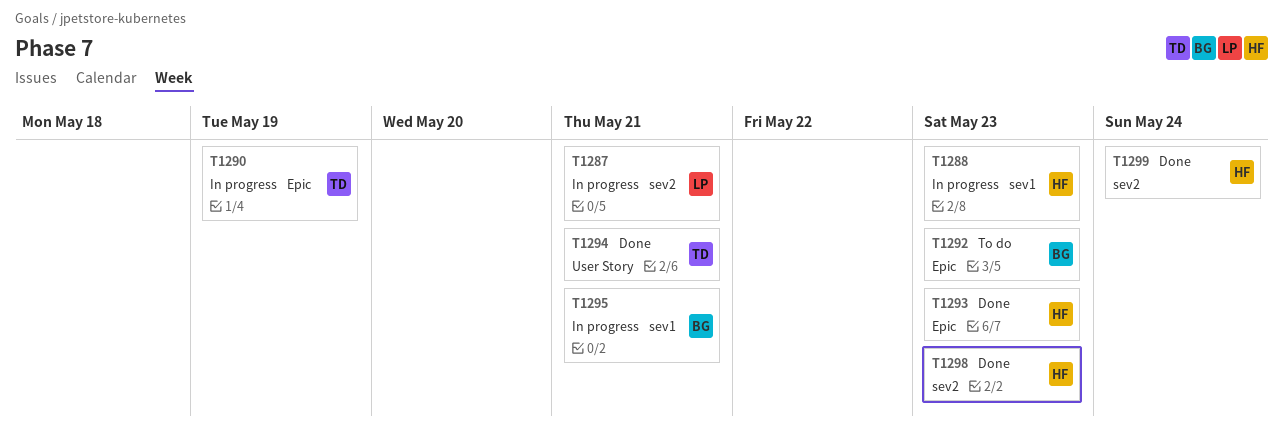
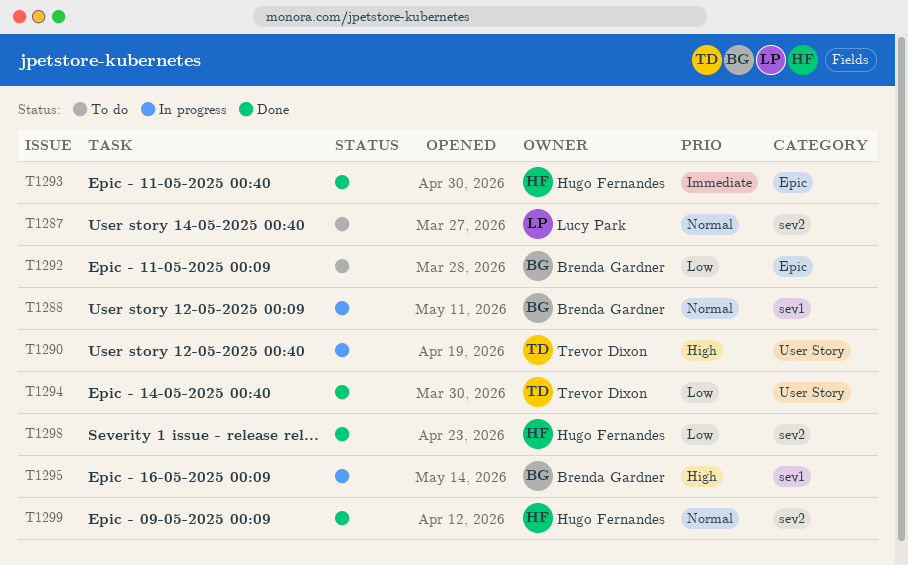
T1287, status: In progress -> To do
T1288, owner: Hugo Fernandes -> Brenda Gardner
T1290, label: Epic -> User Story

